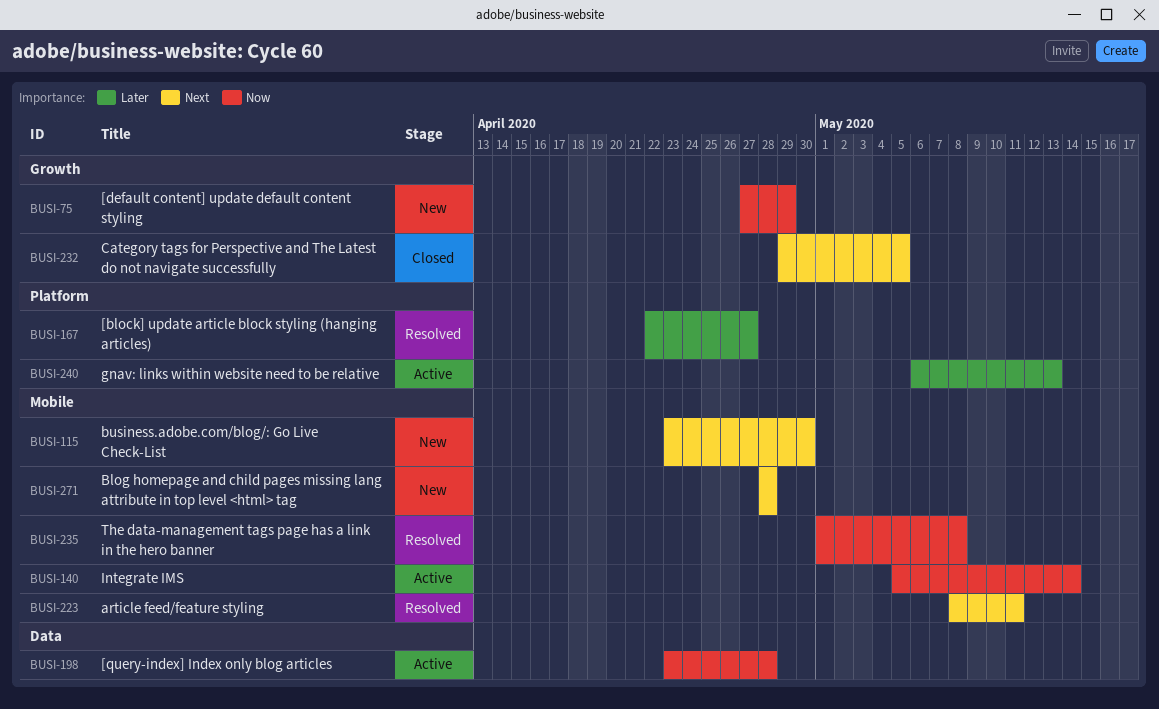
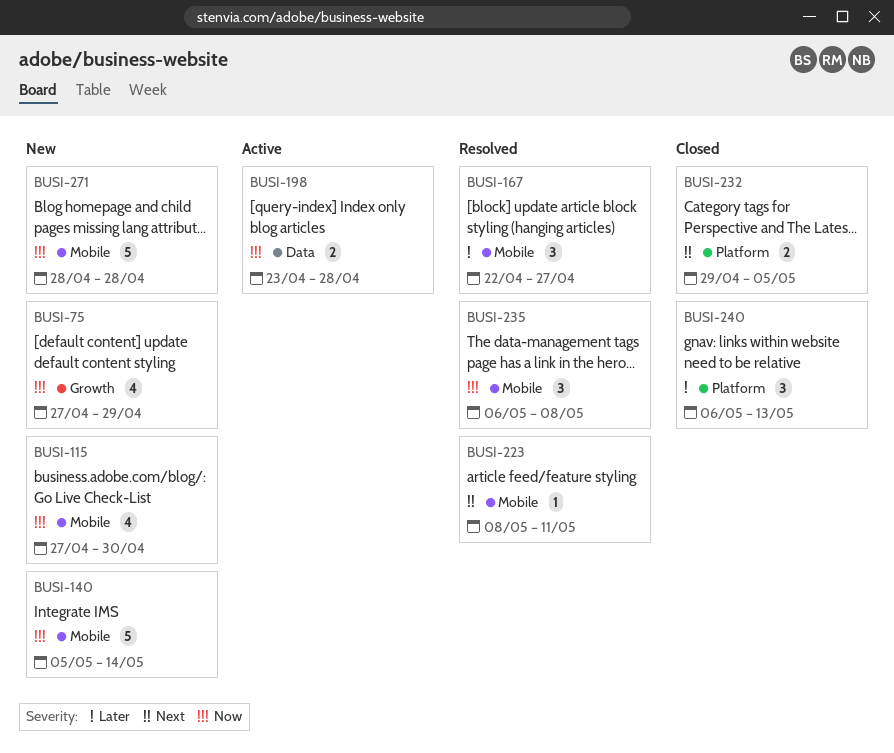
BUSI-115, priority: Next -> Now
BUSI-115, start: Apr 23 -> Apr 27
BUSI-140, status: Active -> New
BUSI-167, label: Platform -> Mobile
BUSI-232, label: Growth -> Platform
BUSI-235, start: May 1 -> May 6
BUSI-240, status: Active -> Closed
BUSI-271, priority: Next -> Now

